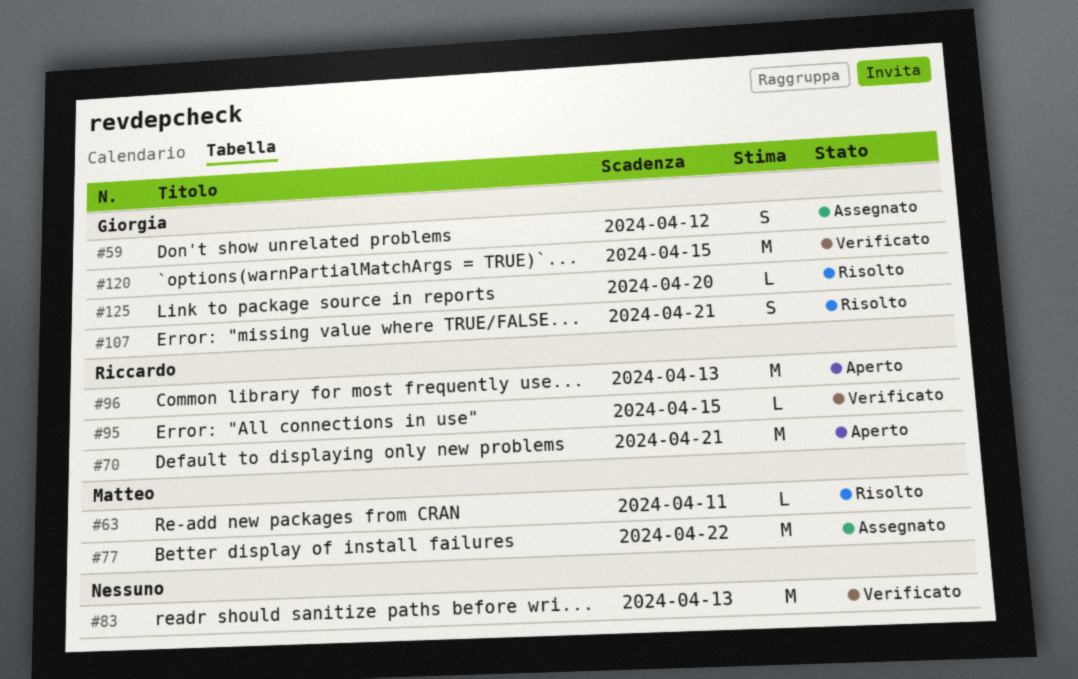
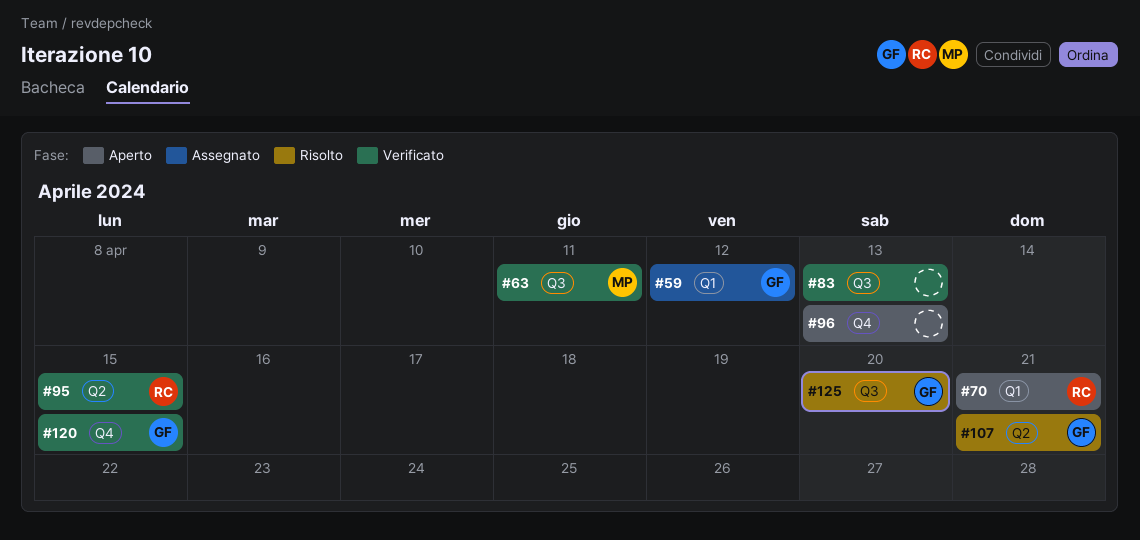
#63, status: Risolto -> Verificato
#77: present -> none
#96, owner: Riccardo -> none

